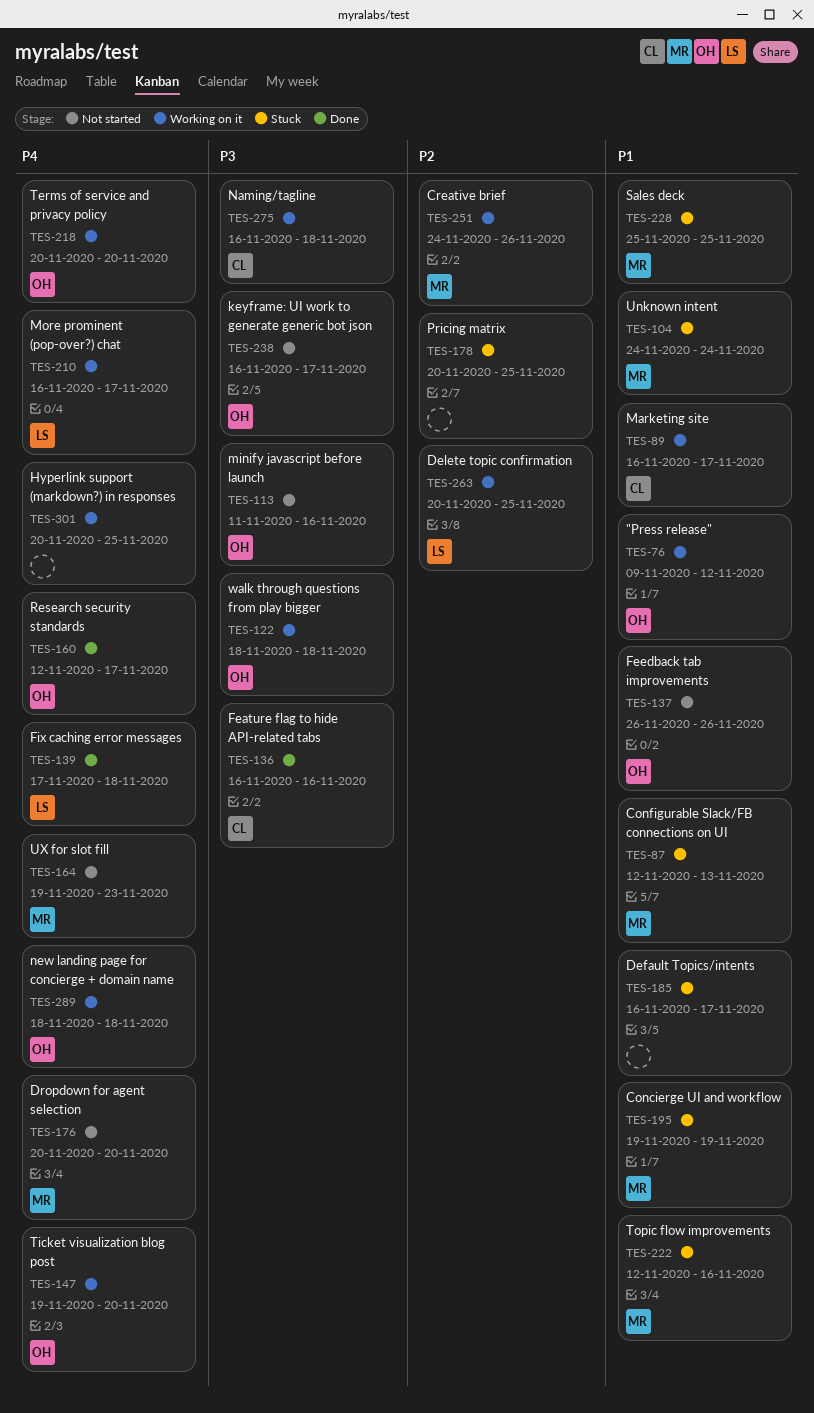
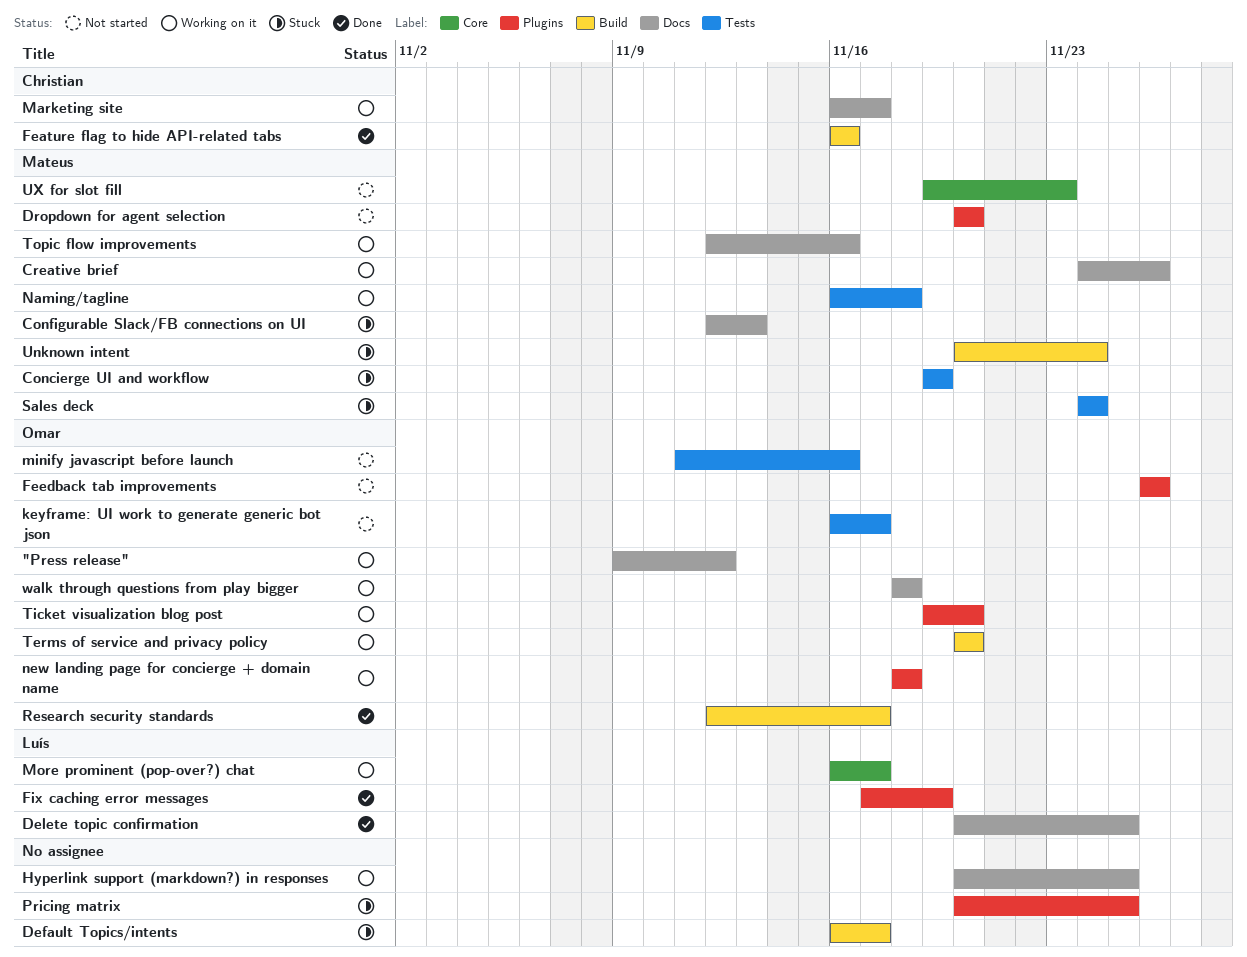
Delete topic confirmation, status: Working on it -> Done
Fix caching error messages, due: Nov 18 -> Nov 19
Naming/tagline, owner: Christian -> Mateus
Sales deck, start: Nov 25 -> Nov 24
Sales deck, due: Nov 25 -> Nov 24
Topic flow improvements, status: Stuck -> Working on it
Unknown intent, start: Nov 24 -> Nov 20

